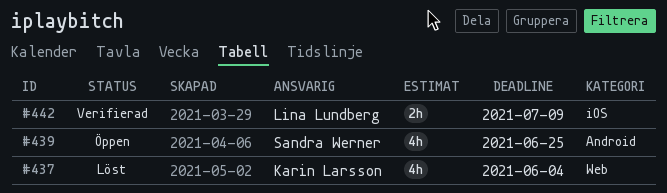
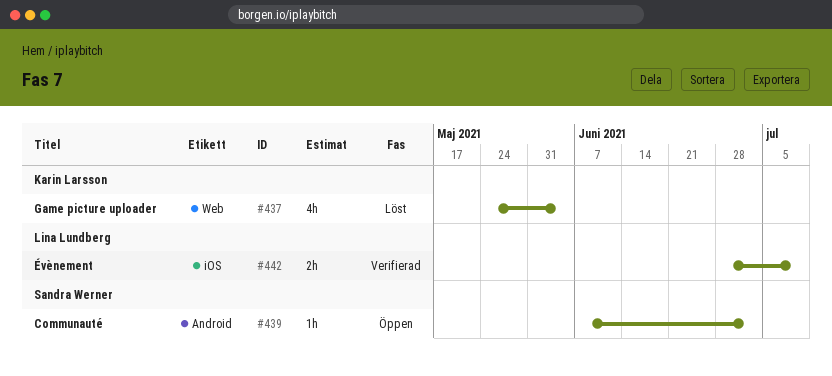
#439, estimate: 4h -> 1h
#439, due: Jun 25 -> Jul 2

